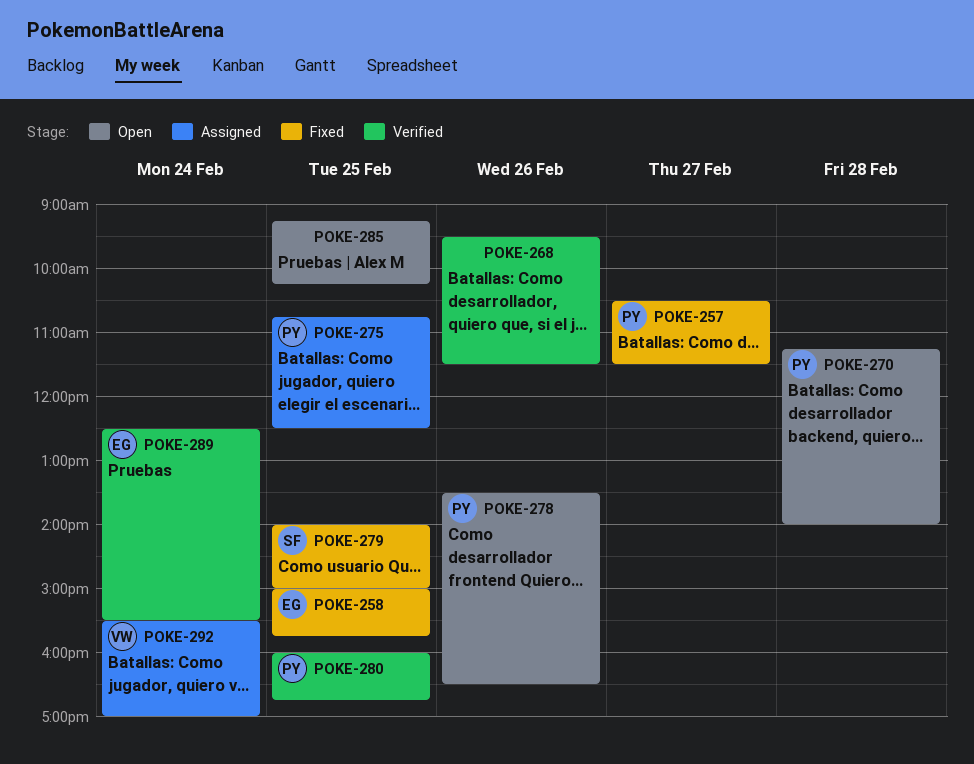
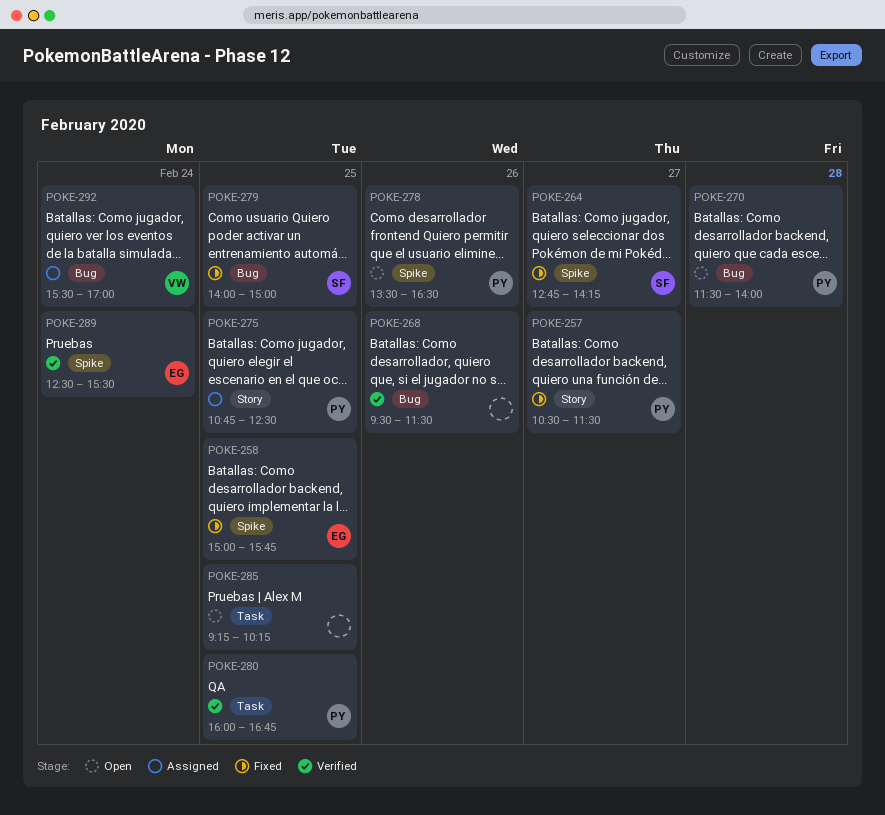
POKE-264: none -> present
POKE-270, begins: 11:15 -> 11:30

